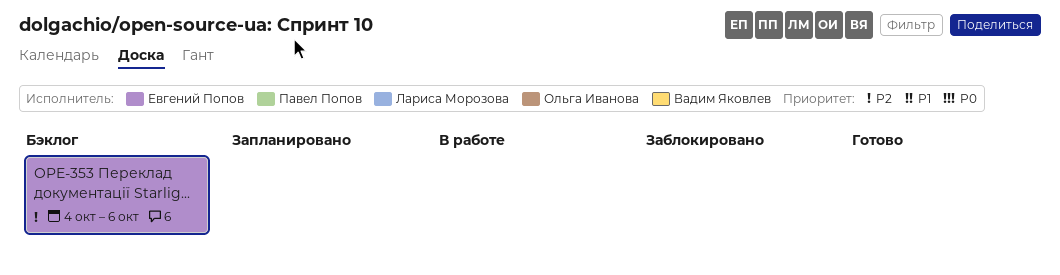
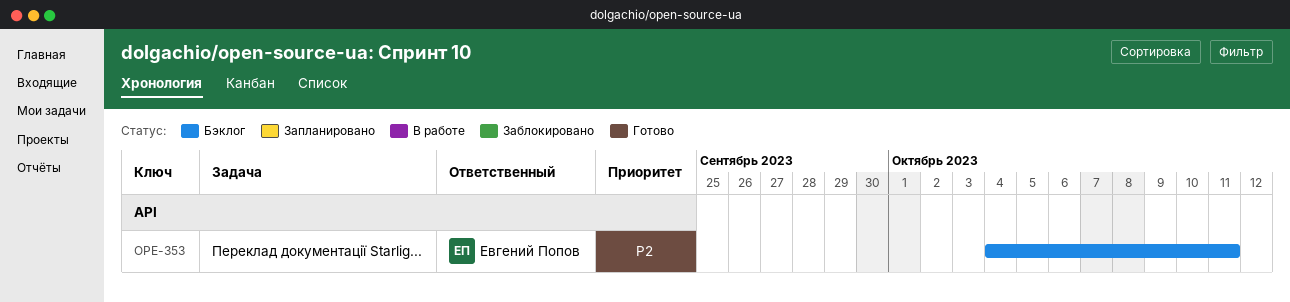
OPE-353, due: Oct 6 -> Oct 11

